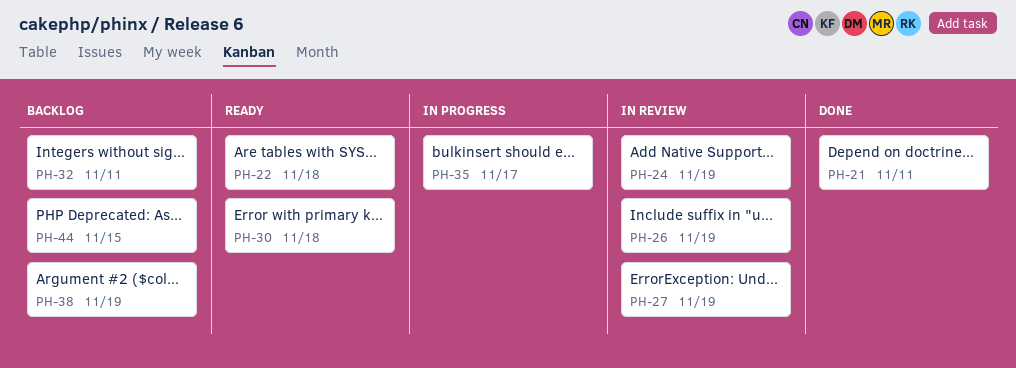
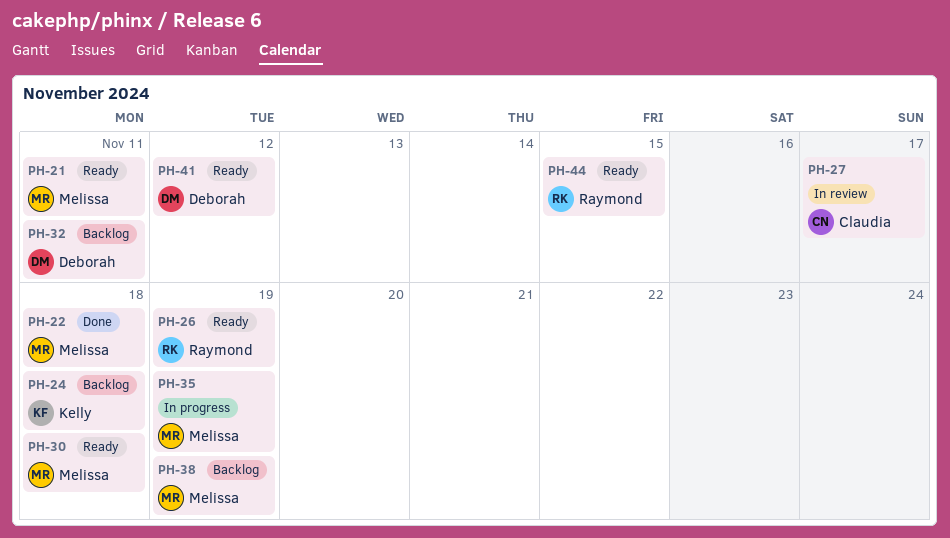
PH-21, status: Done -> Ready
PH-22, status: Ready -> Done
PH-24, status: In review -> Backlog
PH-24, due: Nov 19 -> Nov 18
PH-26, status: In review -> Ready
PH-27, due: Nov 19 -> Nov 17
PH-35, due: Nov 17 -> Nov 19
PH-41: none -> present
PH-44, status: Backlog -> Ready

